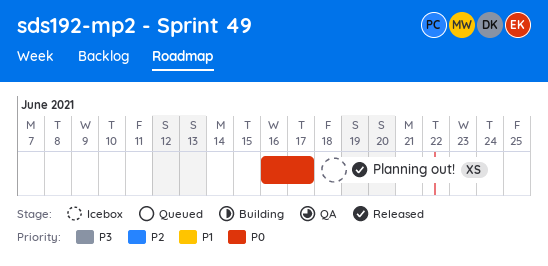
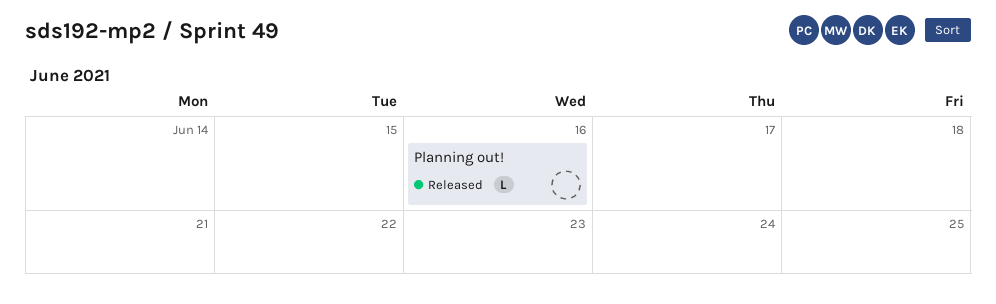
Planning out!, estimate: XS -> L
Planning out!, due: Jun 17 -> Jun 16

